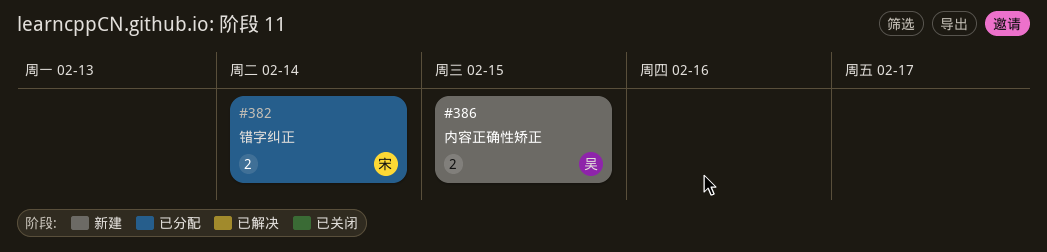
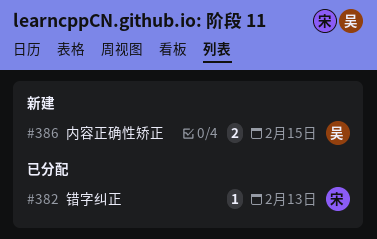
#382, estimate: 2 -> 1
#382, due: Feb 14 -> Feb 13

